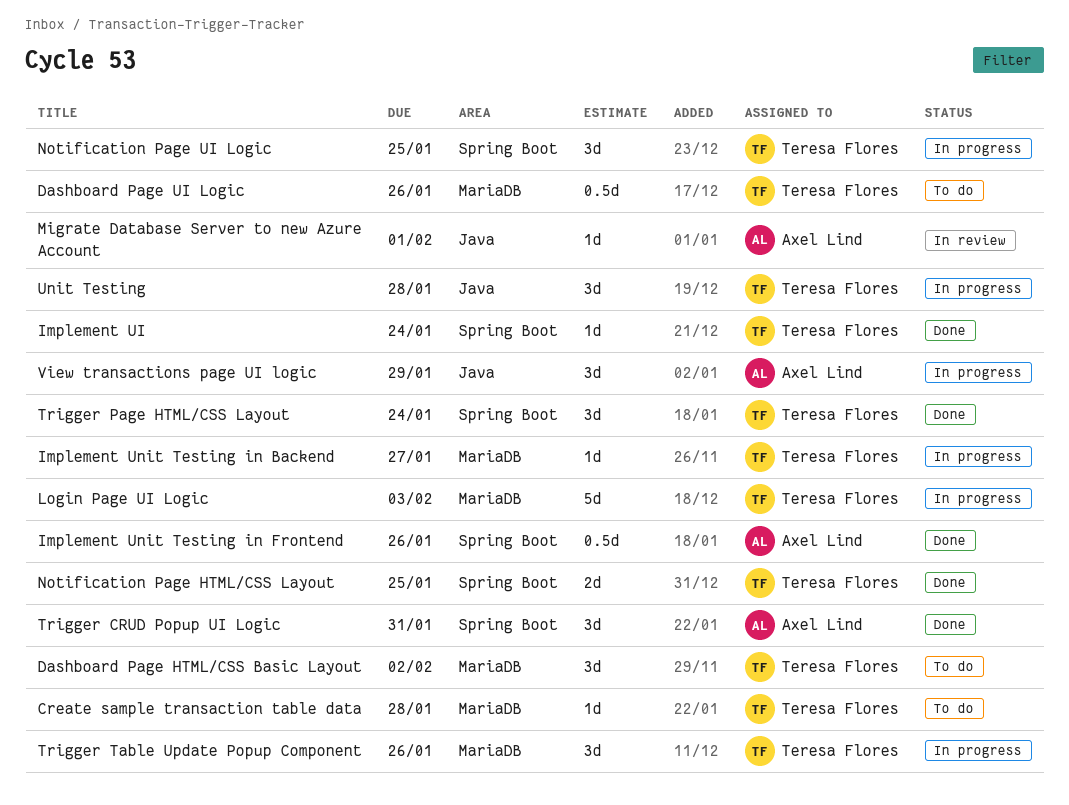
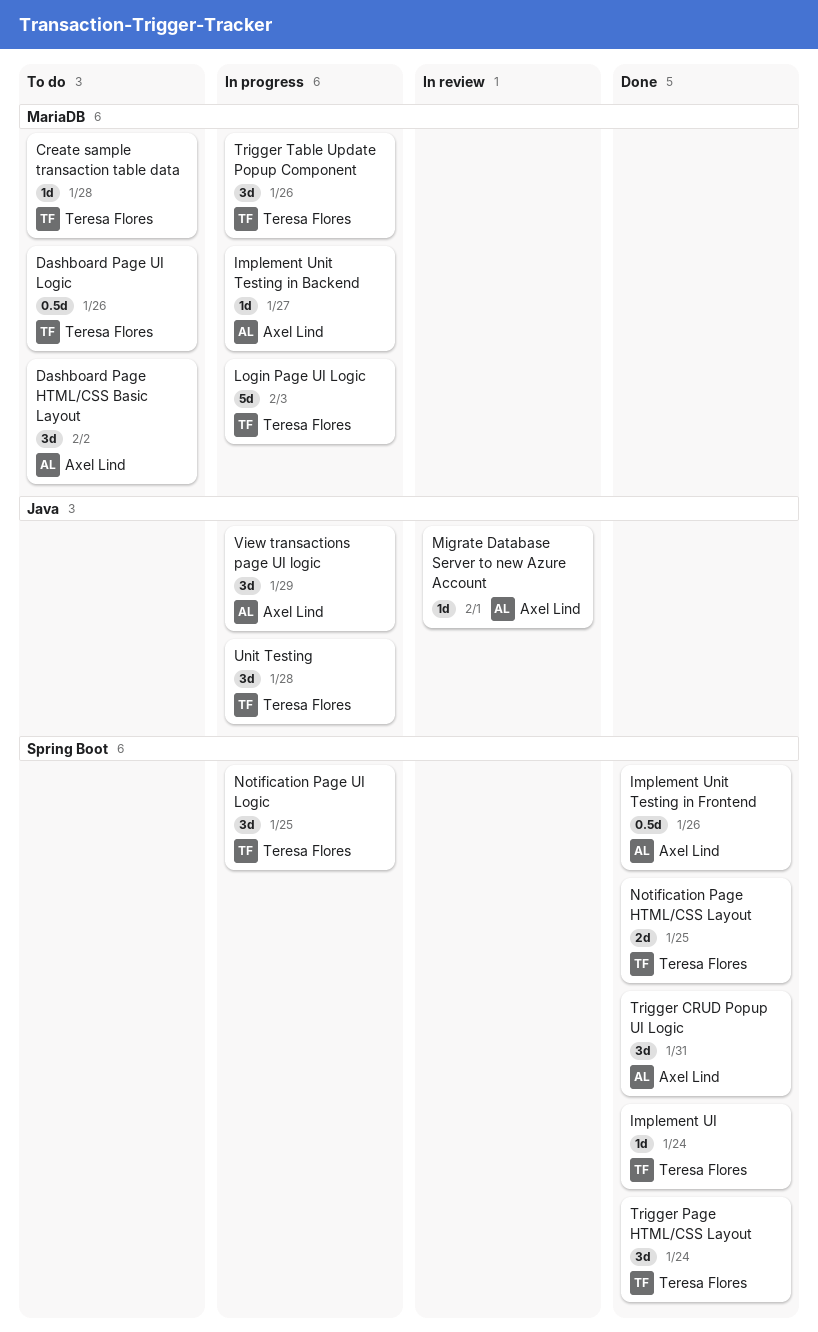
Dashboard Page HTML/CSS Basic Layout, owner: Teresa Flores -> Axel Lind
Implement Unit Testing in Backend, owner: Teresa Flores -> Axel Lind

